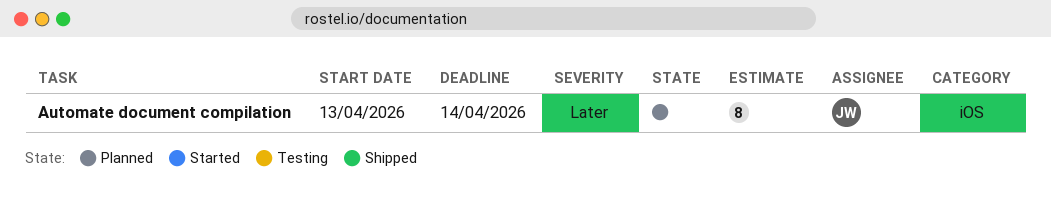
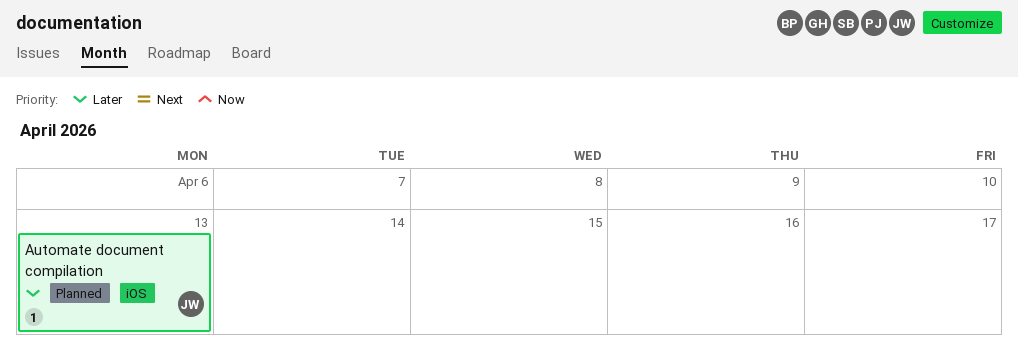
Automate document compilation, estimate: 8 -> 1
Automate document compilation, due: Apr 14 -> Apr 13

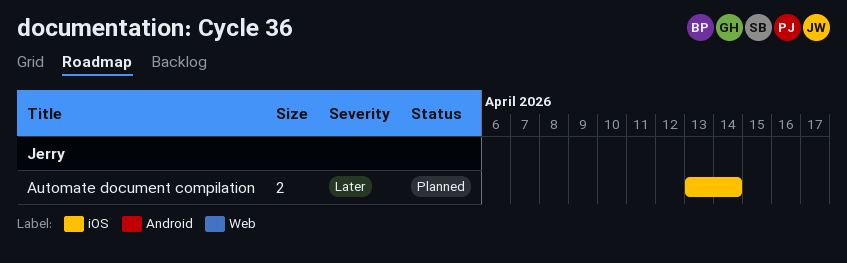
Automate document compilation, estimate: 1 -> 2
Automate document compilation, due: Apr 13 -> Apr 14

